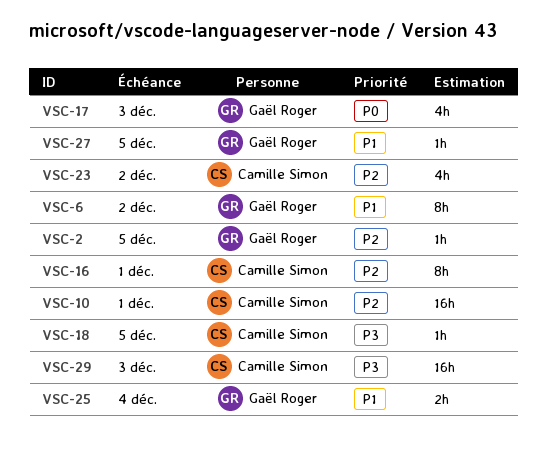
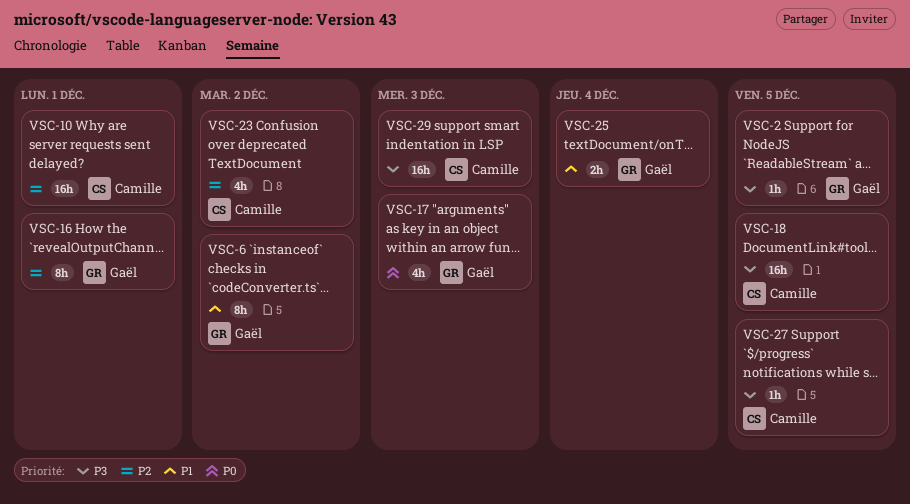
VSC-2, priority: P2 -> P3
VSC-16, owner: Camille Simon -> Gaël Roger
VSC-18, estimate: 1h -> 16h
VSC-27, owner: Gaël Roger -> Camille Simon
VSC-27, priority: P1 -> P3

